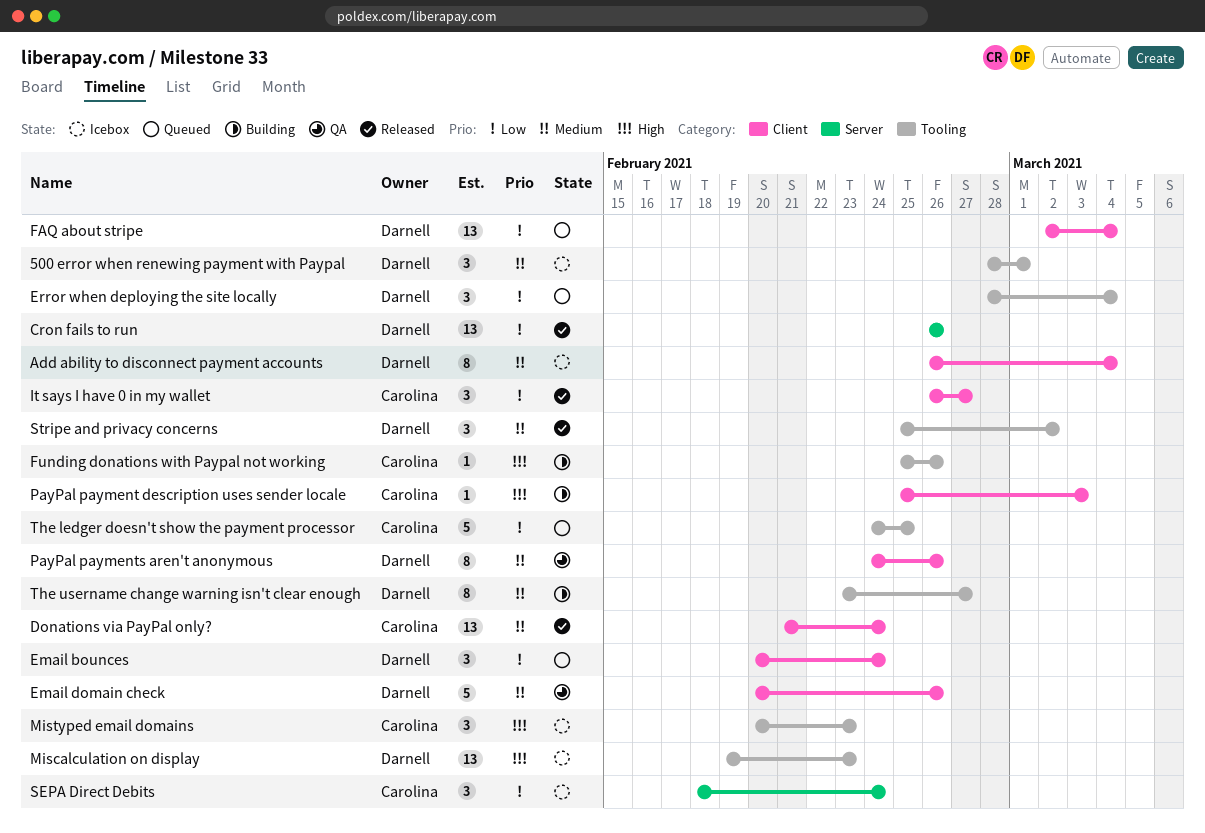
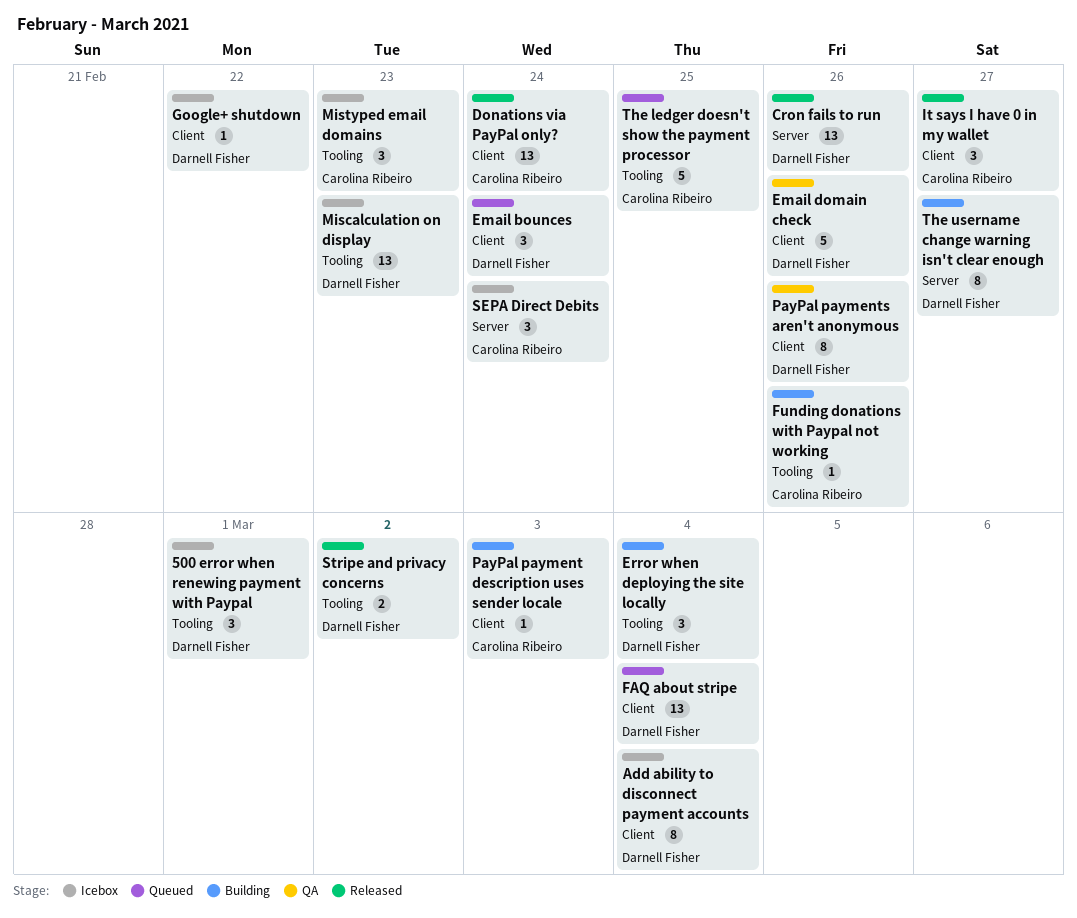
Error when deploying the site locally, status: Queued -> Building
Google+ shutdown: none -> present
Stripe and privacy concerns, estimate: 3 -> 2
The username change warning isn't clear enough, label: Tooling -> Server

